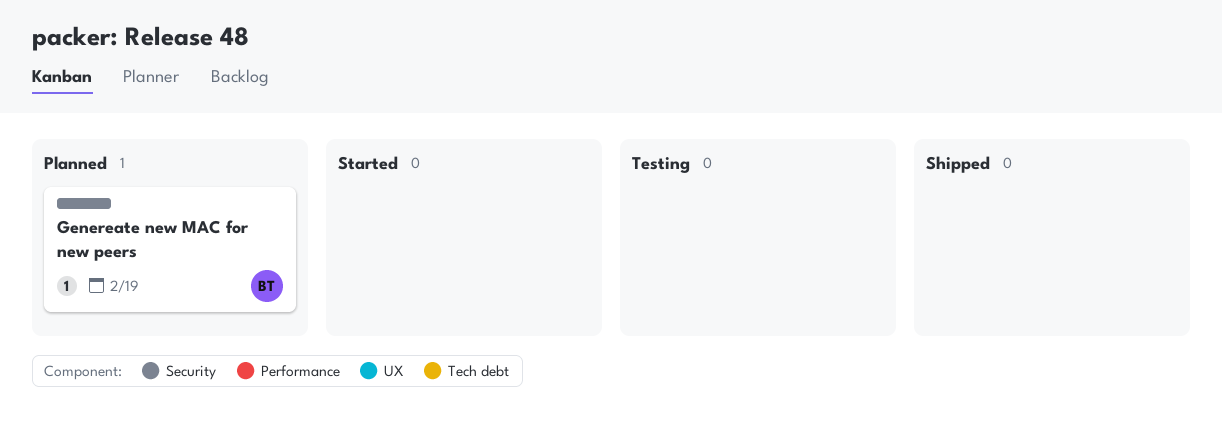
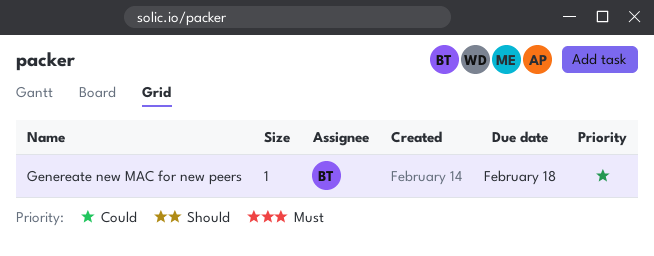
Genereate new MAC for new peers, due: Feb 19 -> Feb 18

